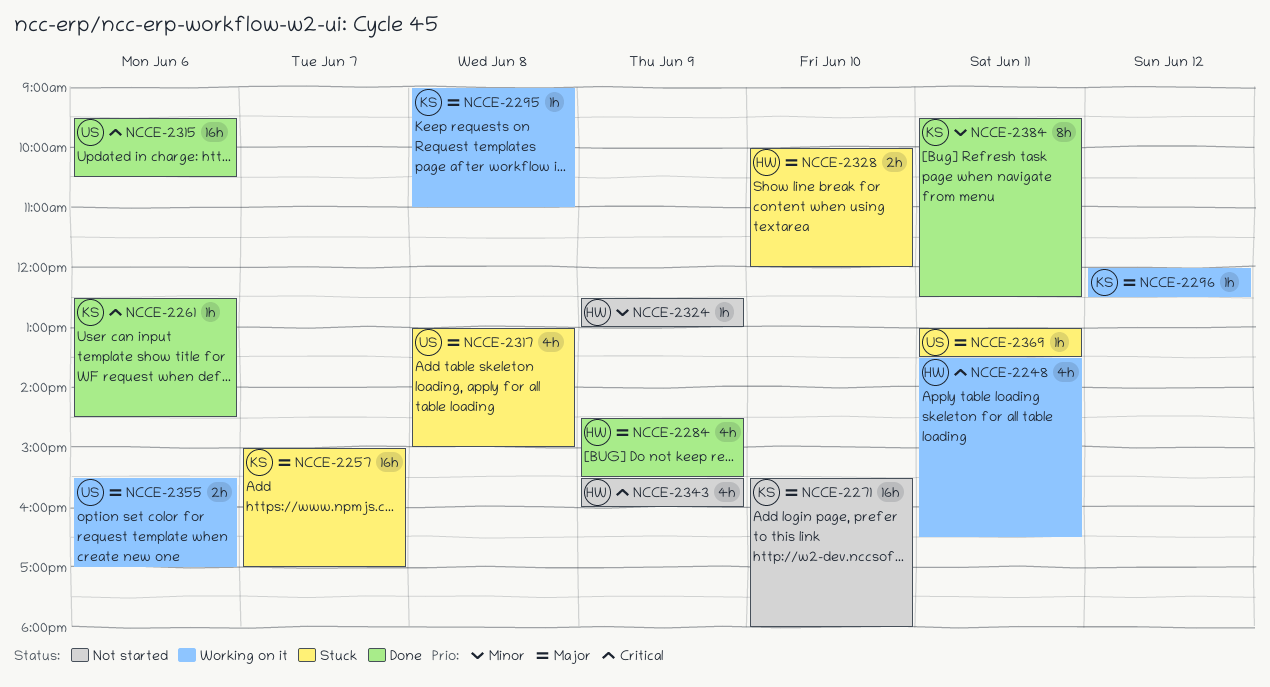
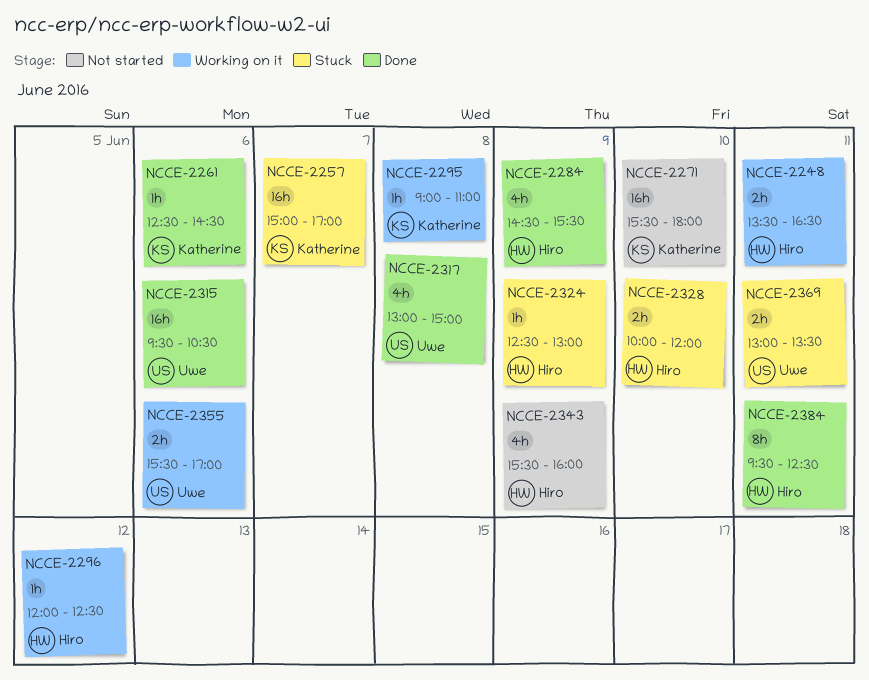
NCCE-2248, estimate: 4h -> 2h
NCCE-2296, owner: Katherine -> Hiro
NCCE-2317, status: Stuck -> Done
NCCE-2324, status: Not started -> Stuck
NCCE-2369, estimate: 1h -> 2h
NCCE-2384, owner: Katherine -> Hiro

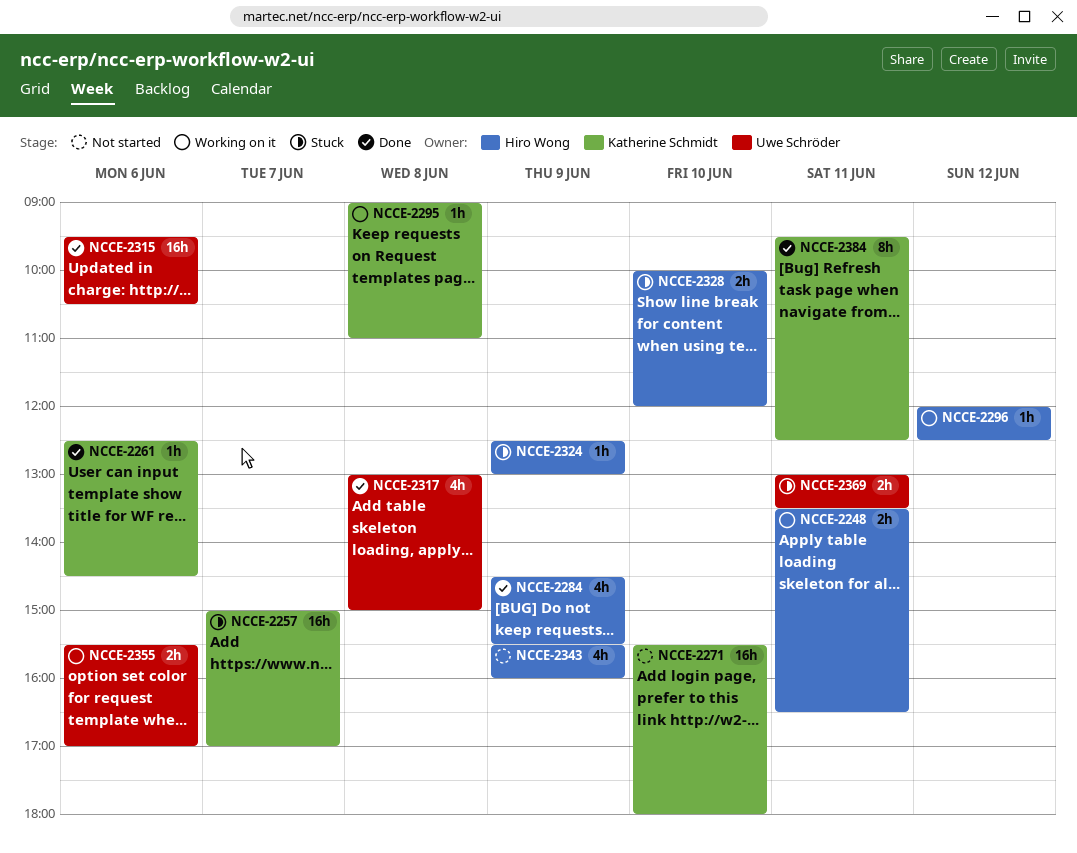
NCCE-2384, owner: Hiro Wong -> Katherine Schmidt

